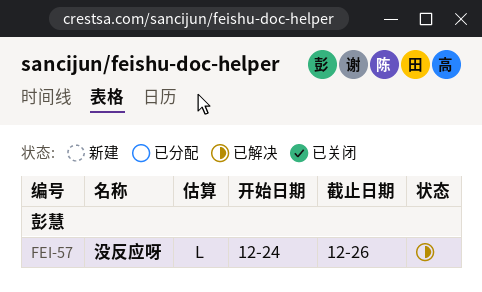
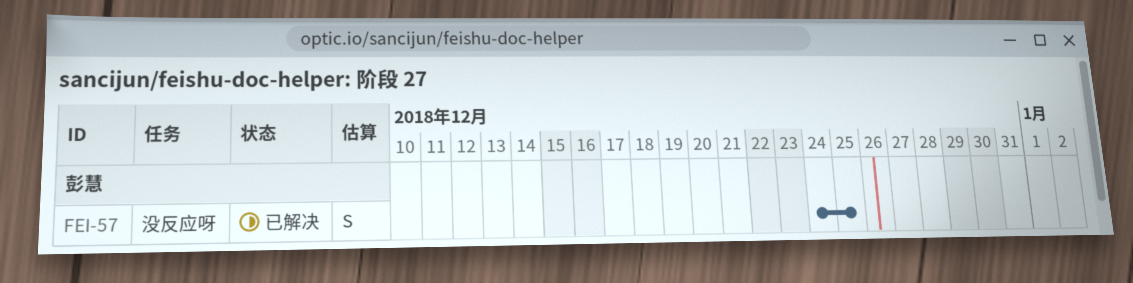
FEI-57, estimate: L -> S
FEI-57, due: Dec 26 -> Dec 25

